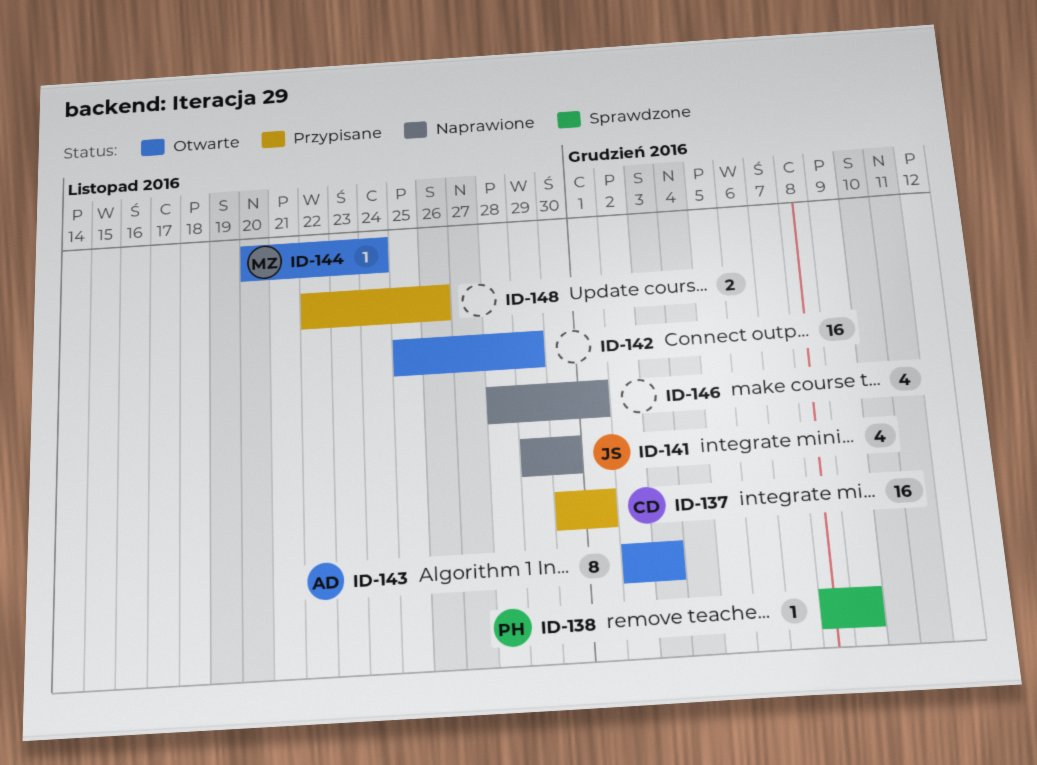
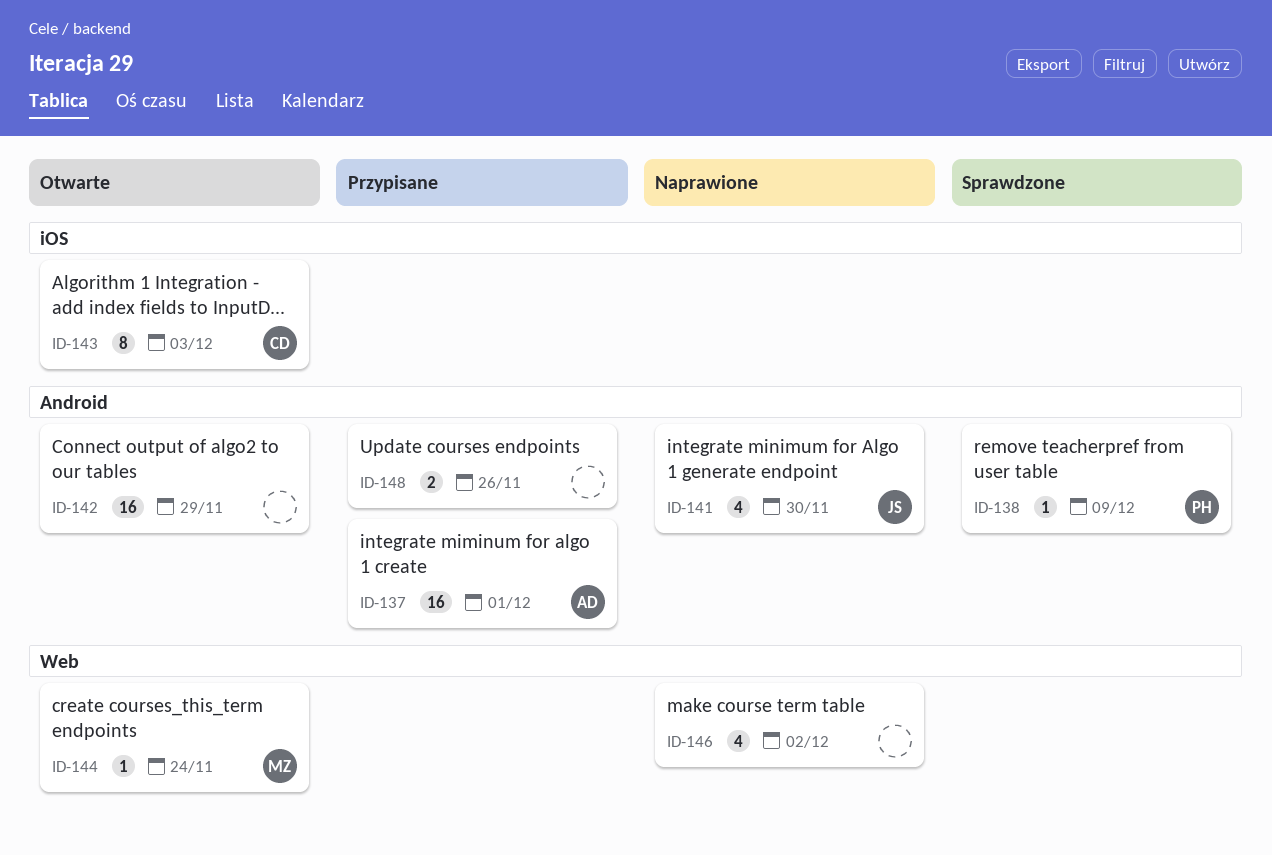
ID-137, owner: CD -> AD
ID-143, owner: AD -> CD
ID-146, due: Dec 1 -> Dec 2

